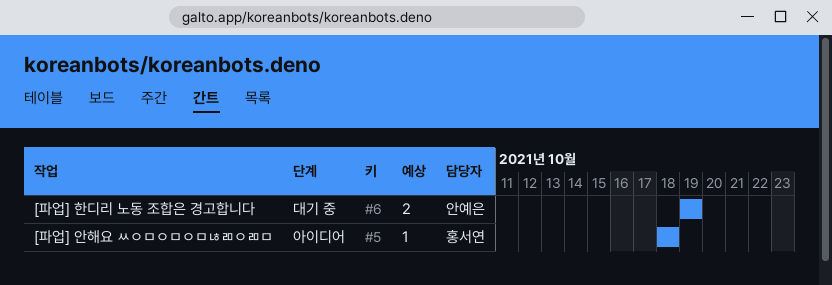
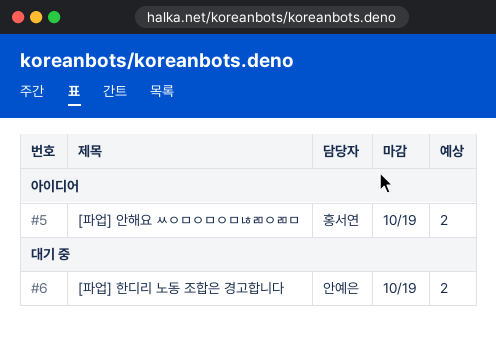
#5, estimate: 1 -> 2
#5, due: Oct 18 -> Oct 19

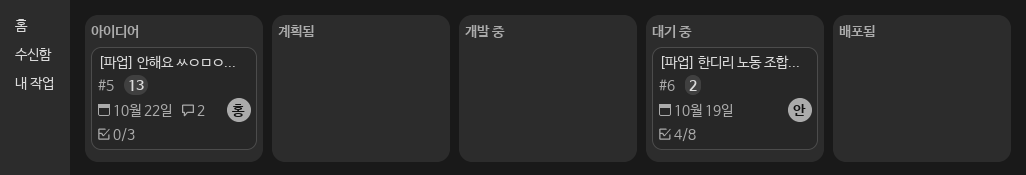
#5, estimate: 2 -> 13
#5, due: Oct 19 -> Oct 22

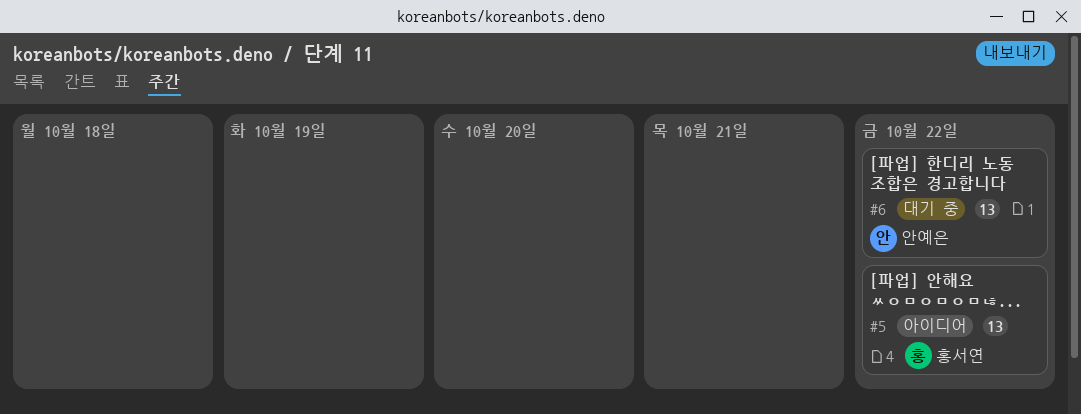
#6, estimate: 2 -> 13
#6, due: Oct 19 -> Oct 22

